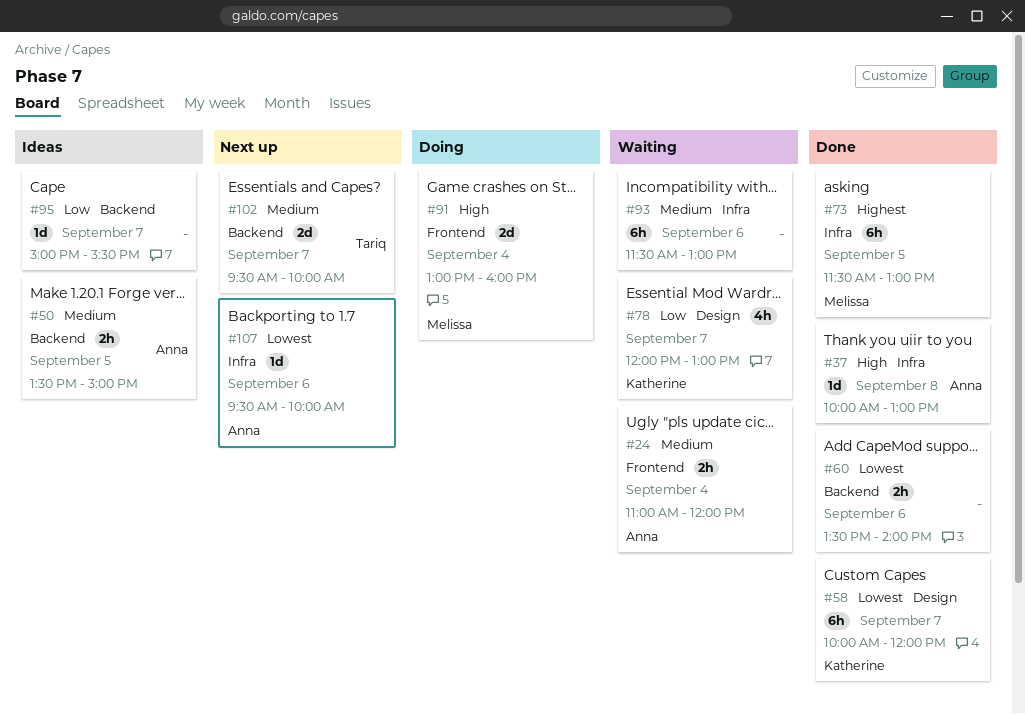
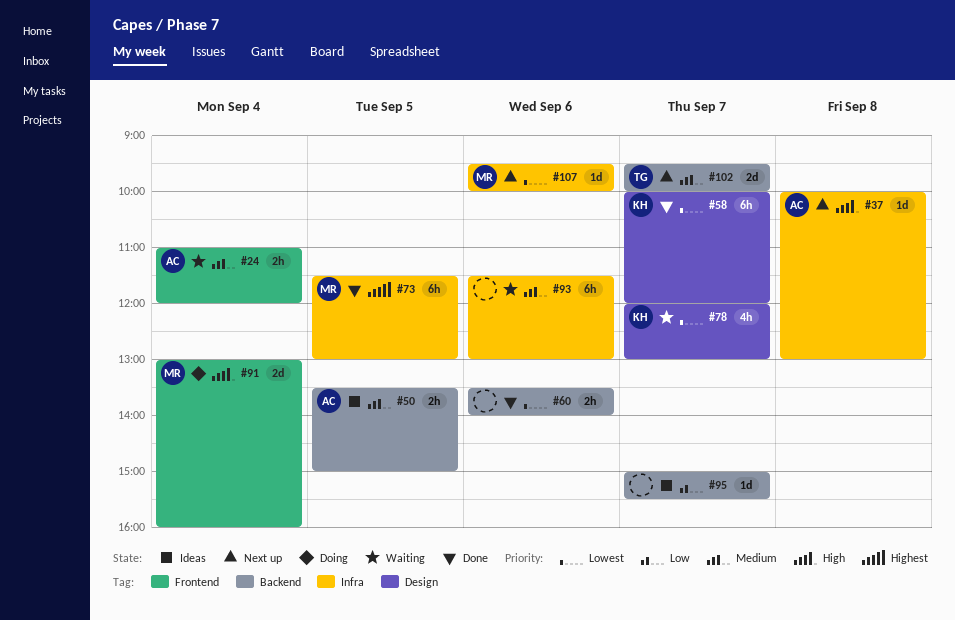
#37, status: Done -> Next up
#78, priority: Low -> Lowest
#107, owner: Anna -> Melissa

